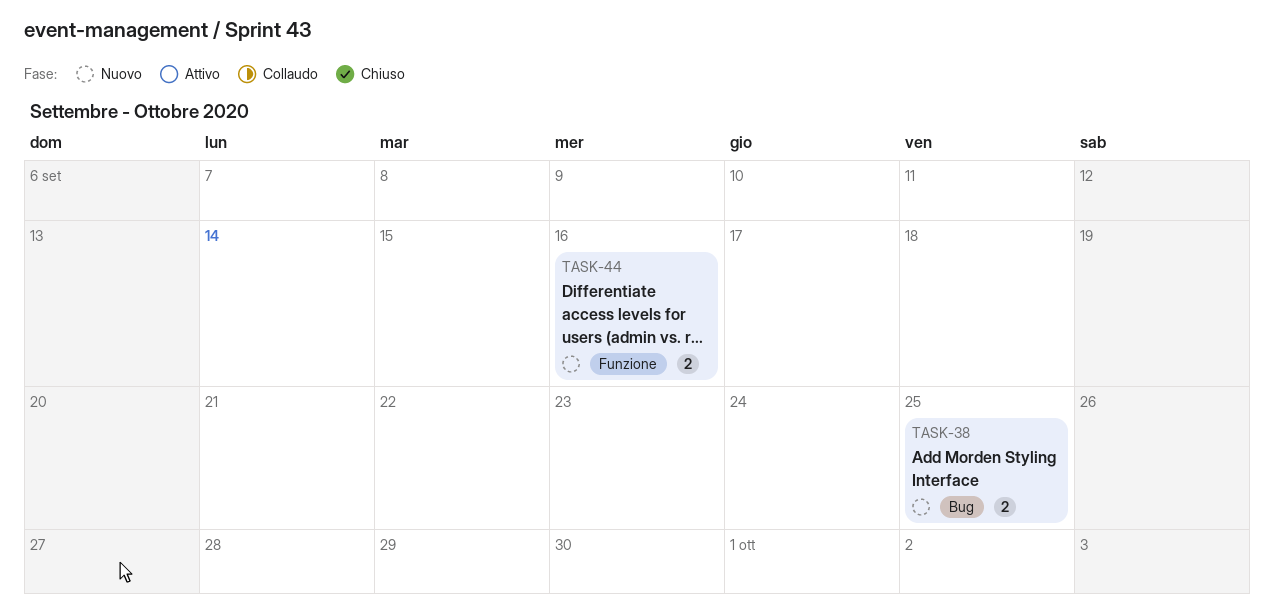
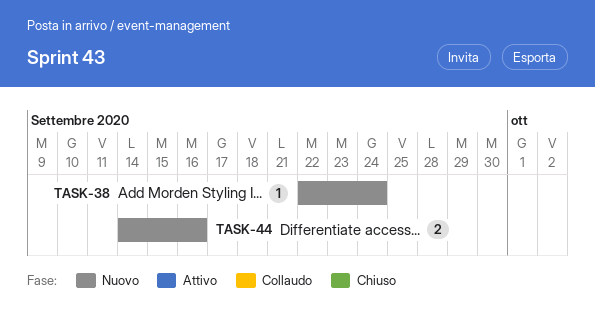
TASK-38, estimate: 2 -> 1
TASK-38, due: Sep 25 -> Sep 24

